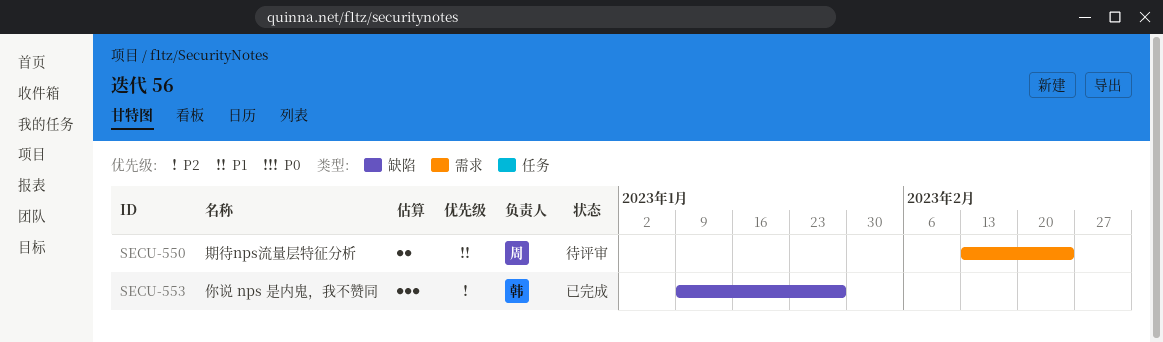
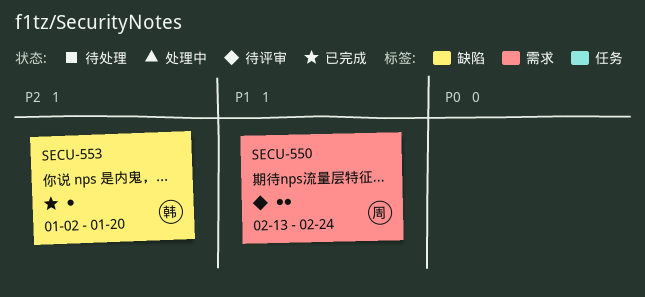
SECU-553, estimate: 3 -> 1
SECU-553, start: Jan 9 -> Jan 2
SECU-553, due: Jan 27 -> Jan 20

